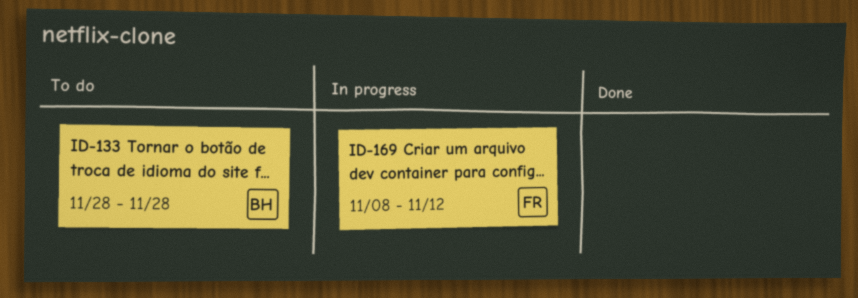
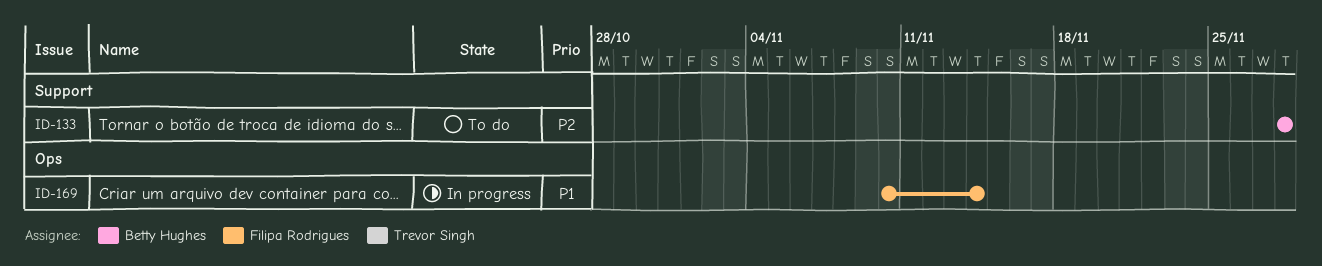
ID-169, start: Nov 8 -> Nov 10
ID-169, due: Nov 12 -> Nov 14

